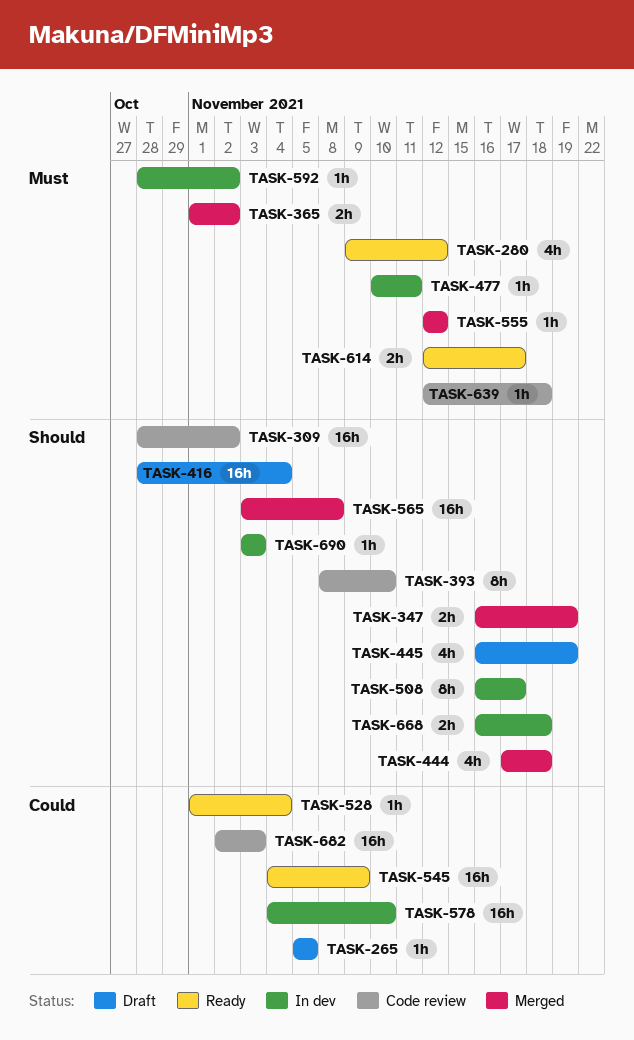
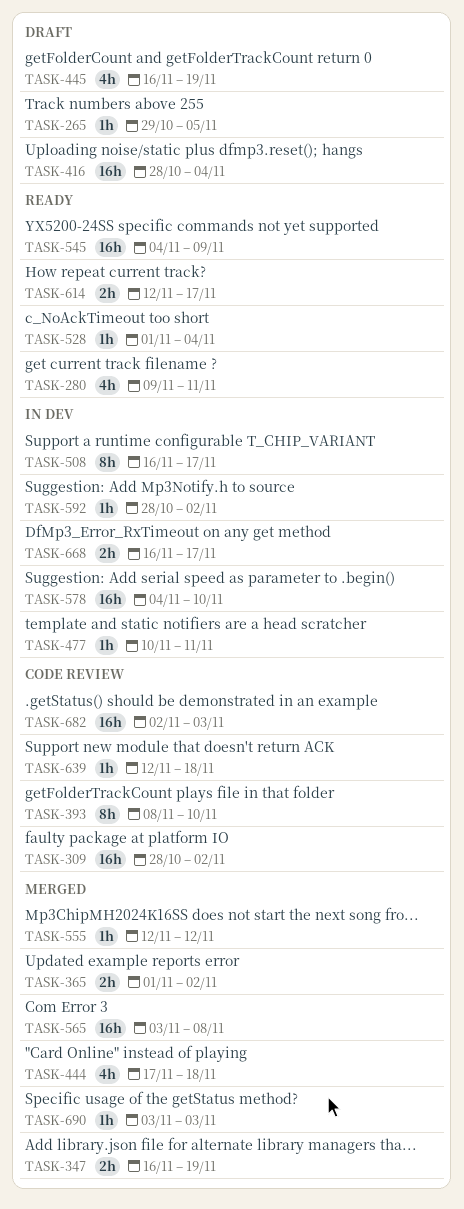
TASK-265, start: Nov 5 -> Oct 29
TASK-280, due: Nov 12 -> Nov 11
TASK-668, due: Nov 18 -> Nov 17
TASK-690, status: In dev -> Merged

